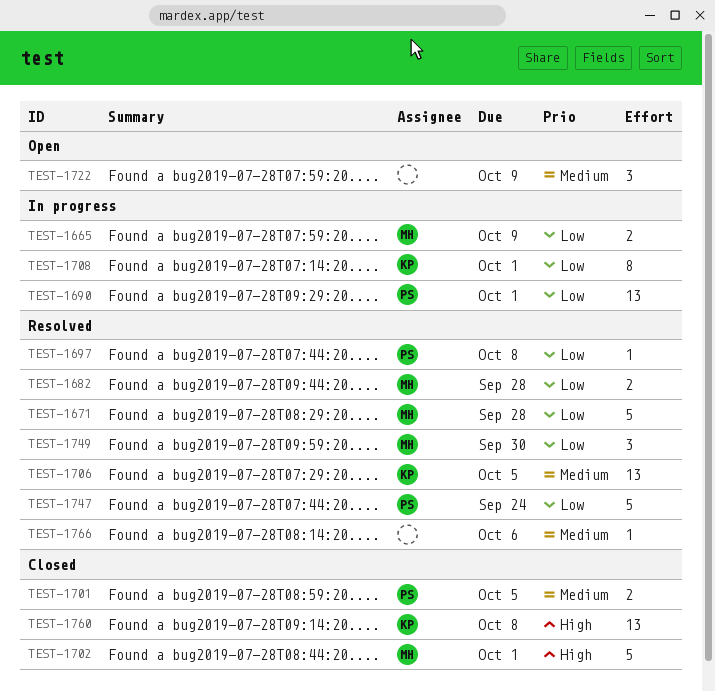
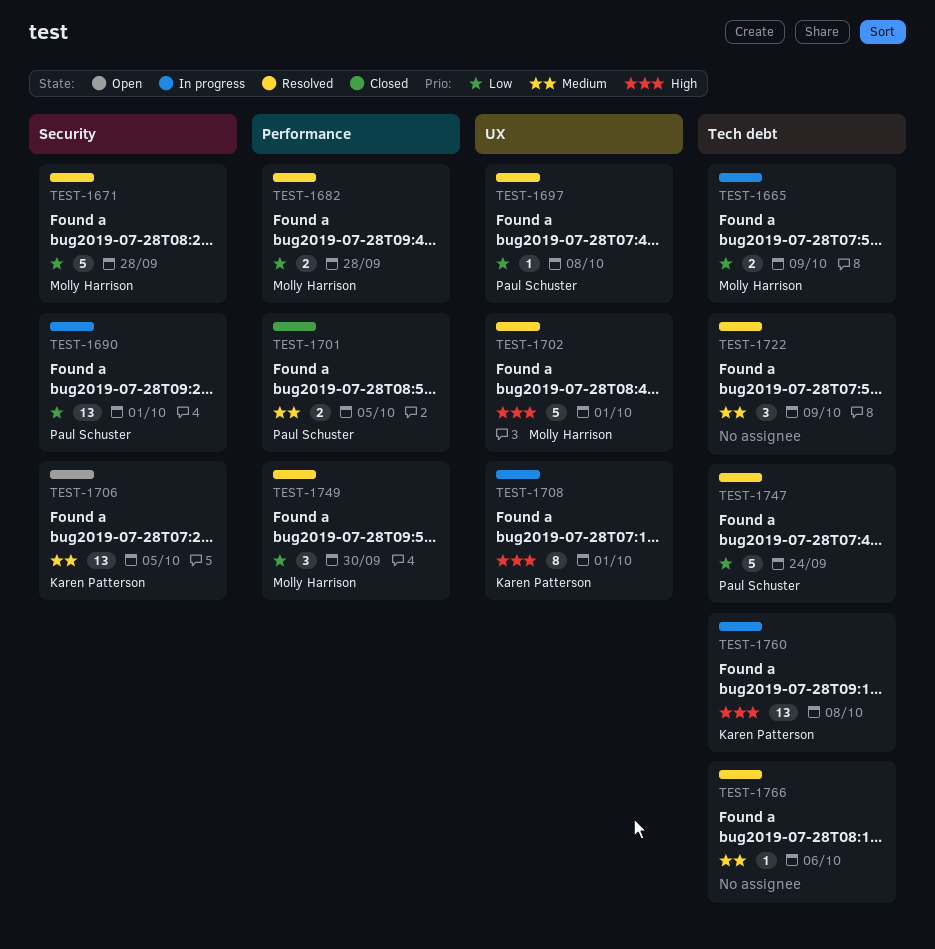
TEST-1702, status: Closed -> Resolved
TEST-1706, status: Resolved -> Open
TEST-1708, priority: Low -> High
TEST-1722, status: Open -> Resolved
TEST-1760, status: Closed -> In progress

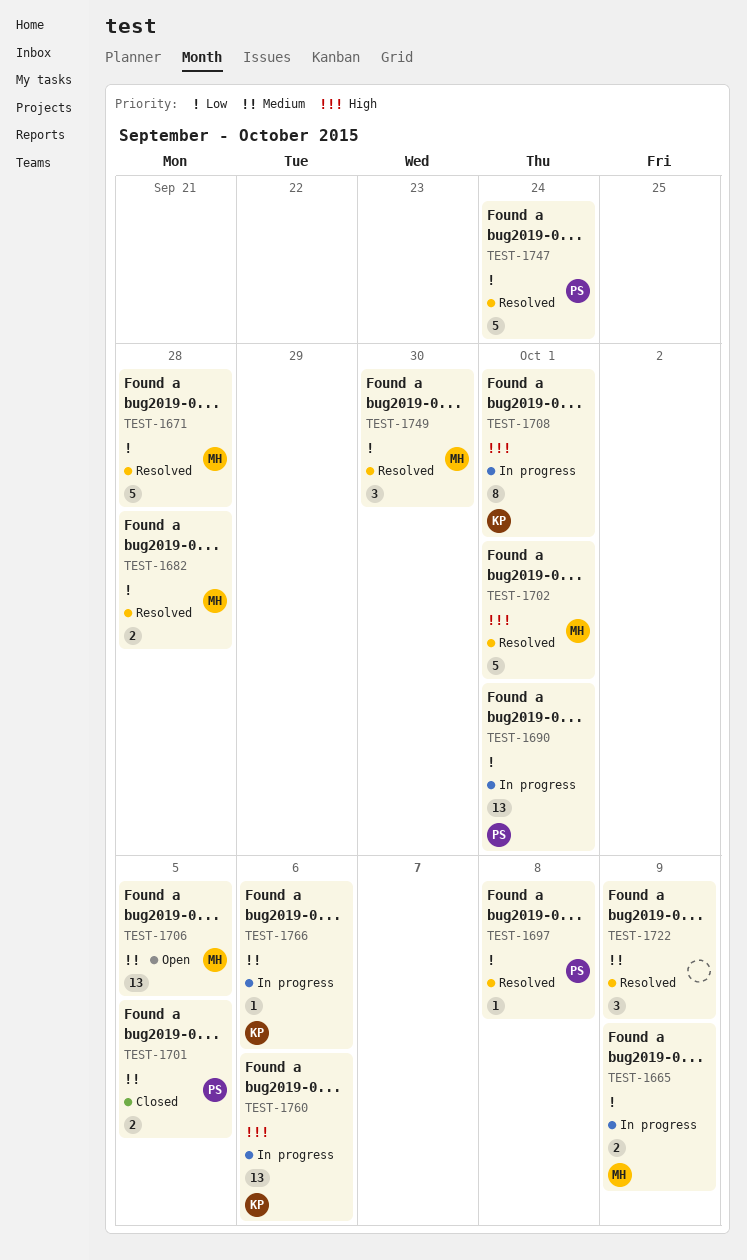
TEST-1706, owner: Karen Patterson -> Molly Harrison
TEST-1760, due: Oct 8 -> Oct 6
TEST-1766, status: Resolved -> In progress
TEST-1766, owner: none -> Karen Patterson

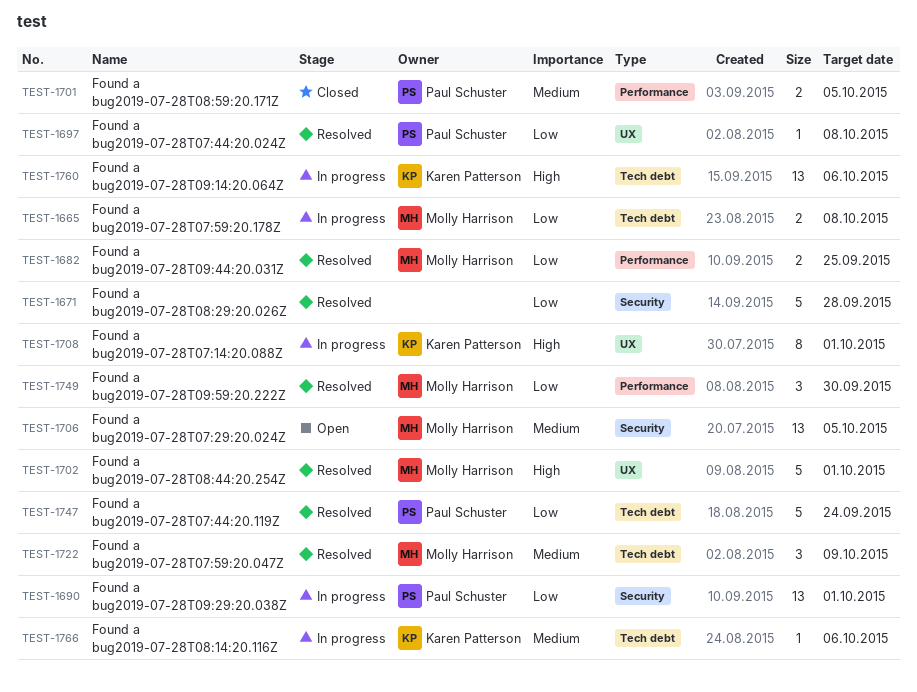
TEST-1665, due: Oct 9 -> Oct 8
TEST-1671, owner: Molly Harrison -> none
TEST-1682, due: Sep 28 -> Sep 25
TEST-1722, owner: none -> Molly Harrison

